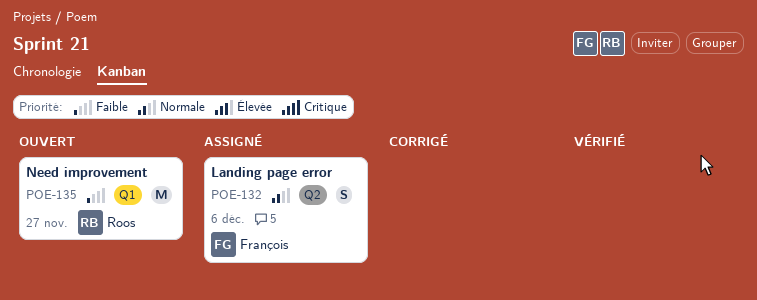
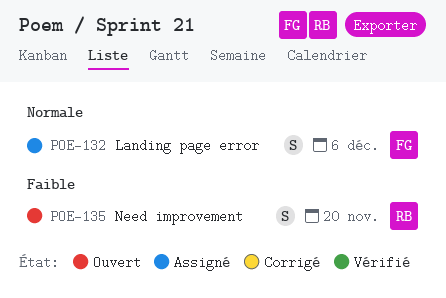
POE-135, estimate: M -> S
POE-135, due: Nov 27 -> Nov 20

